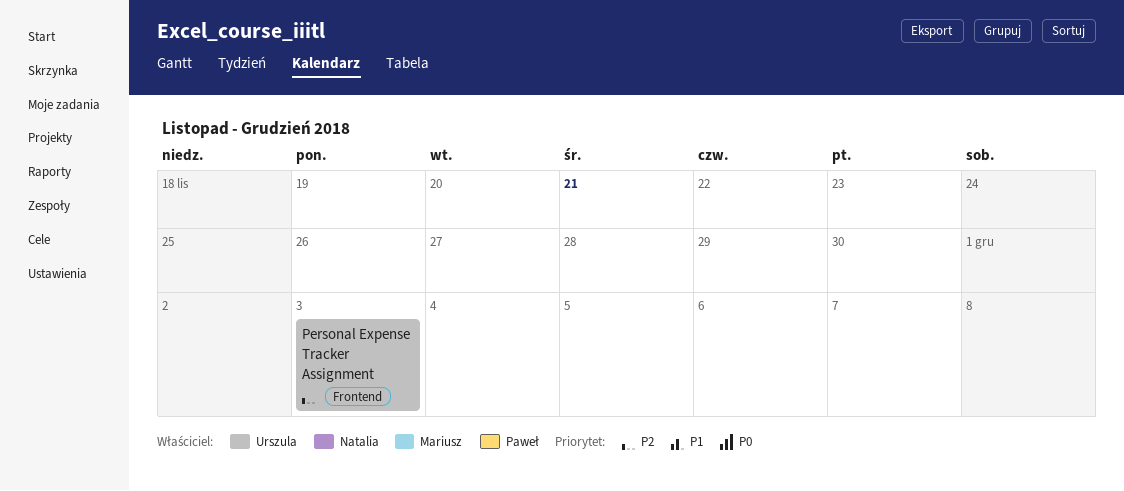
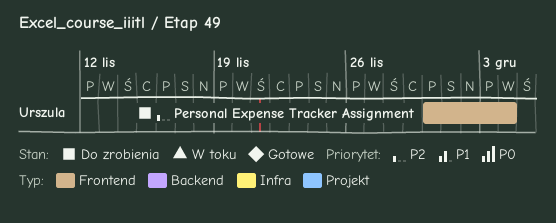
Personal Expense Tracker Assignment, due: Dec 3 -> Dec 4

